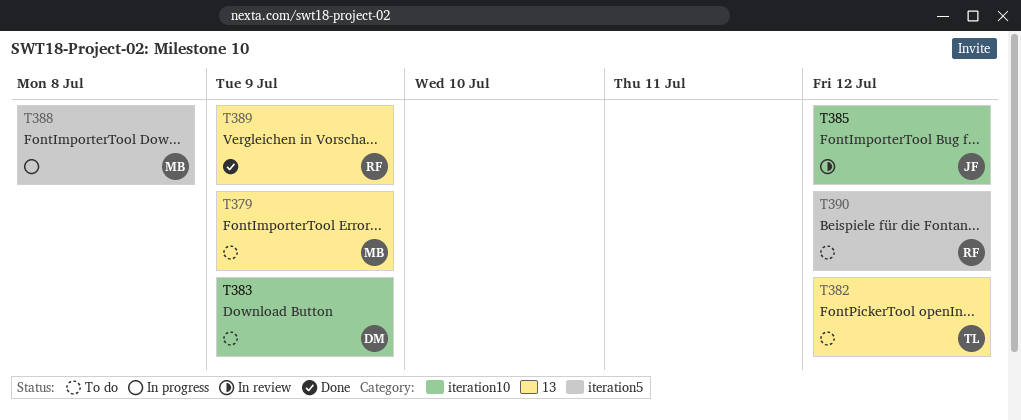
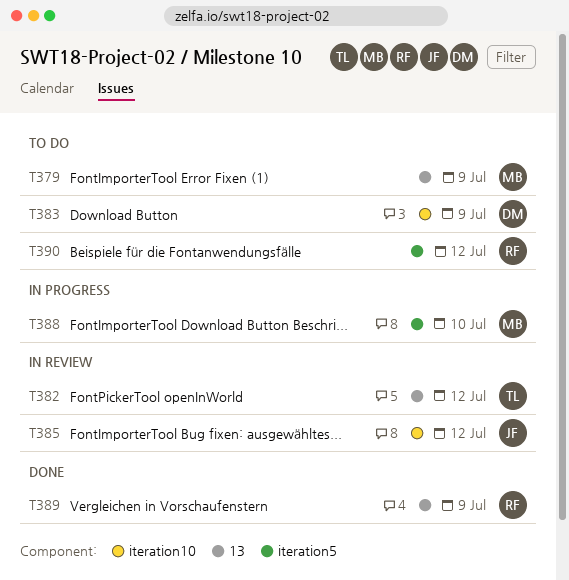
T382, status: To do -> In review
T388, due: Jul 8 -> Jul 10

